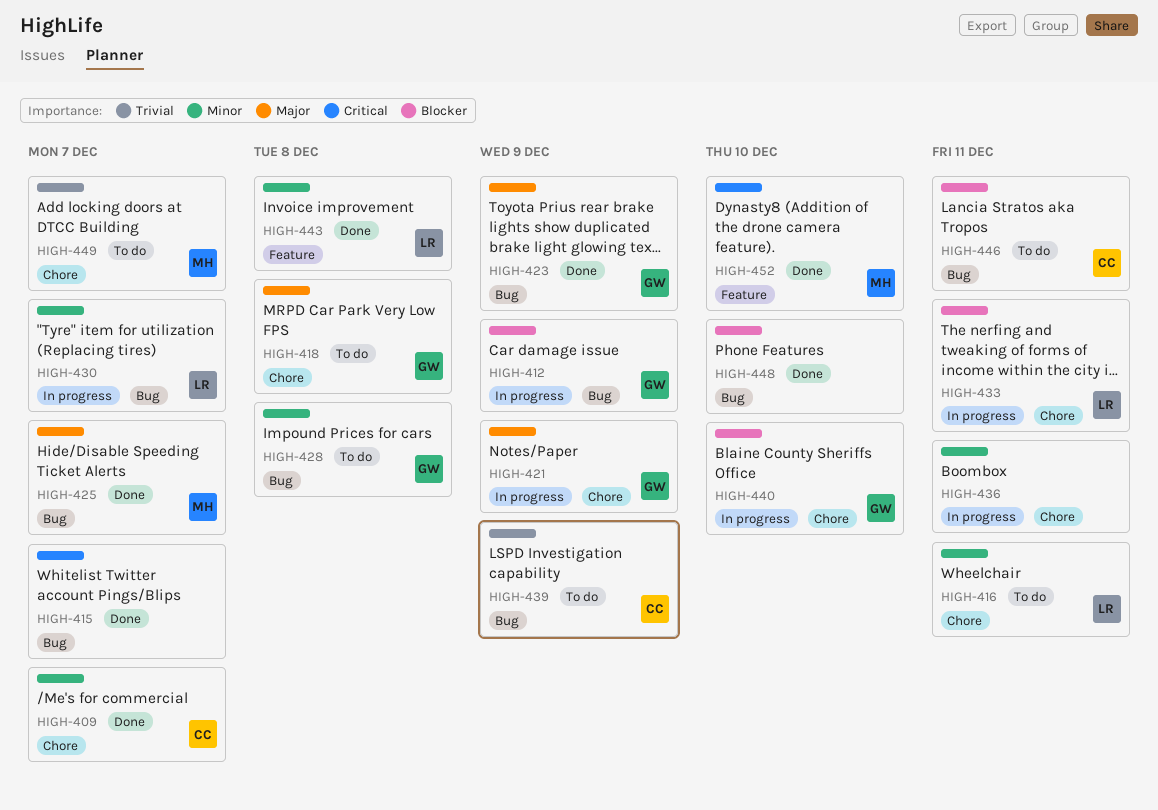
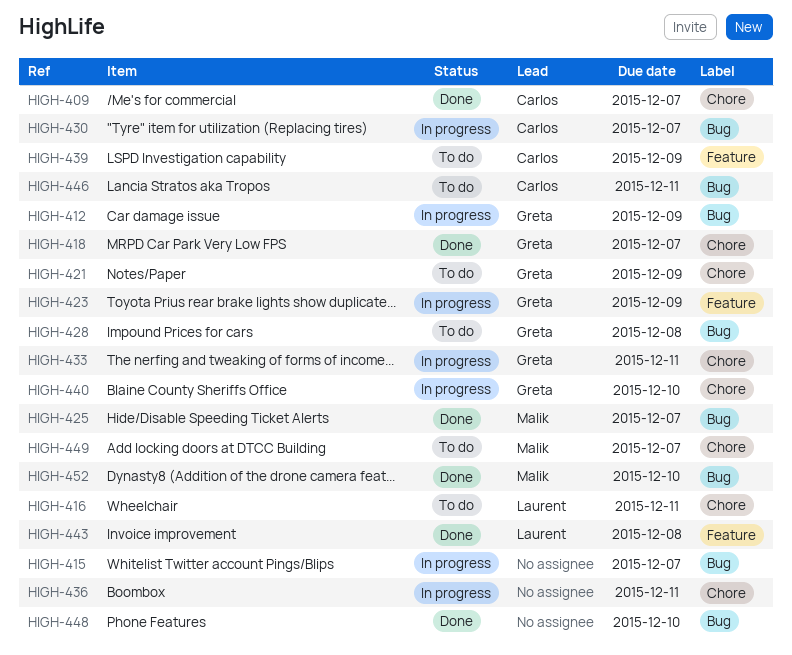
HIGH-415, status: Done -> In progress
HIGH-418, status: To do -> Done
HIGH-418, due: Dec 8 -> Dec 7
HIGH-421, status: In progress -> To do
HIGH-423, status: Done -> In progress
HIGH-423, label: Bug -> Feature
HIGH-430, owner: Laurent -> Carlos
HIGH-433, owner: Laurent -> Greta
HIGH-439, label: Bug -> Feature
HIGH-452, label: Feature -> Bug

